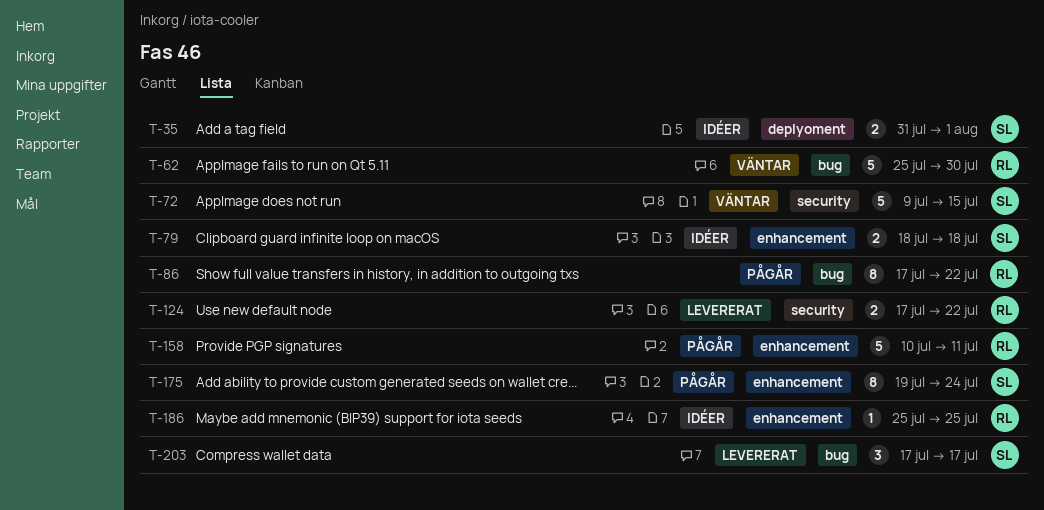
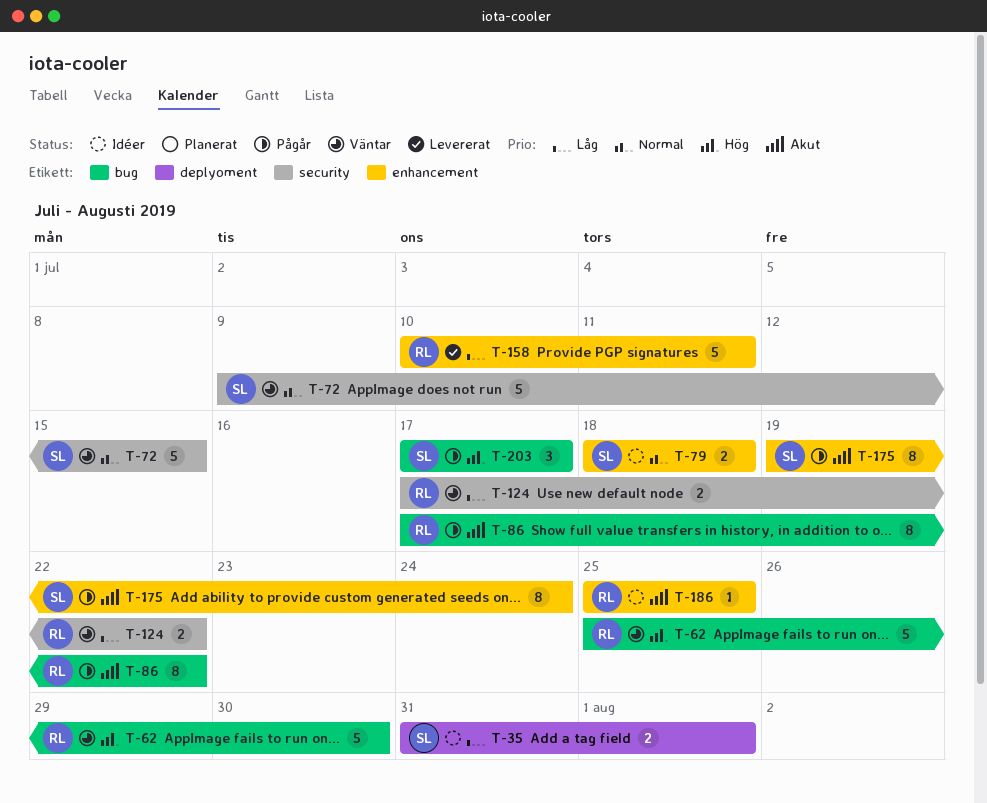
T-124, status: Levererat -> Väntar
T-158, status: Pågår -> Levererat
T-203, status: Levererat -> Pågår

